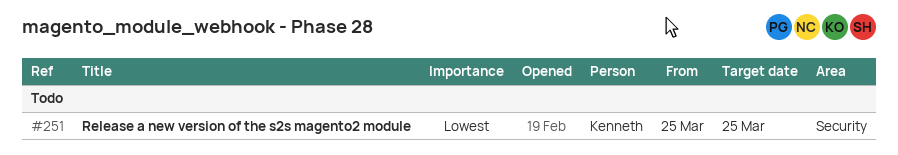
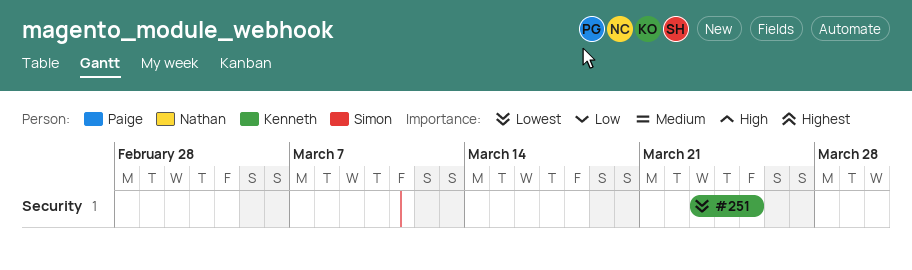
#251, start: Mar 25 -> Mar 23

